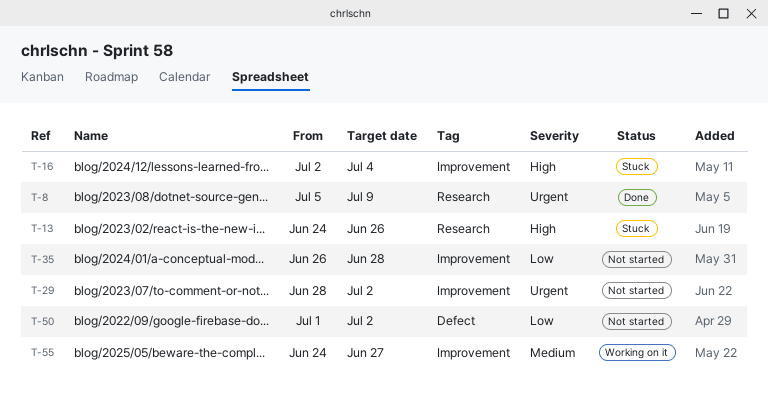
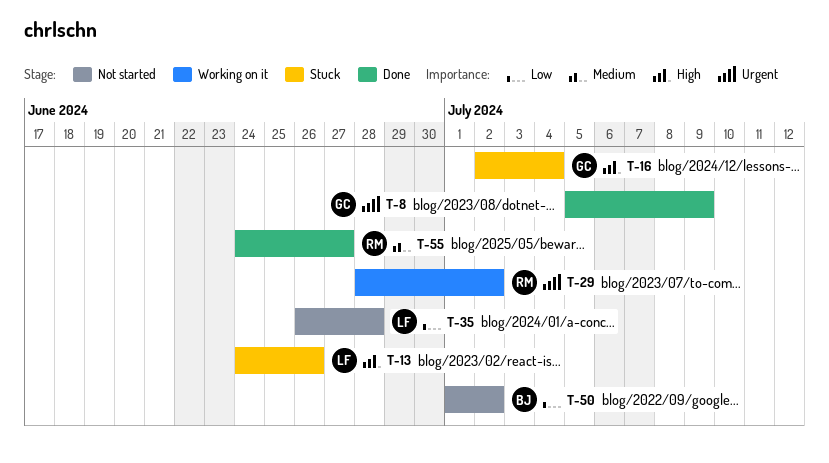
T-29, status: Not started -> Working on it
T-55, status: Working on it -> Done

